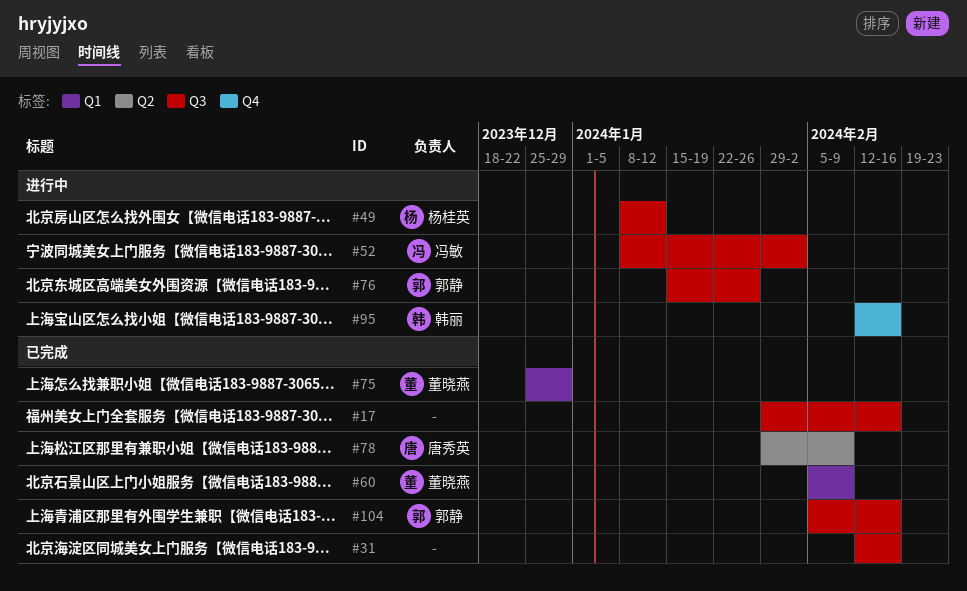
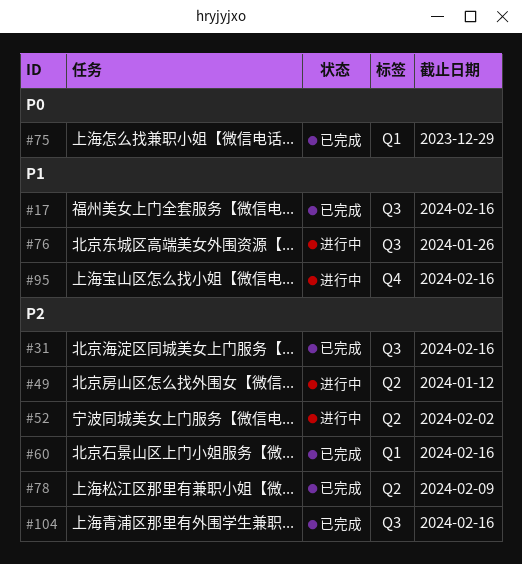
#49, label: Q3 -> Q2
#52, label: Q3 -> Q2
#60, due: Feb 9 -> Feb 16

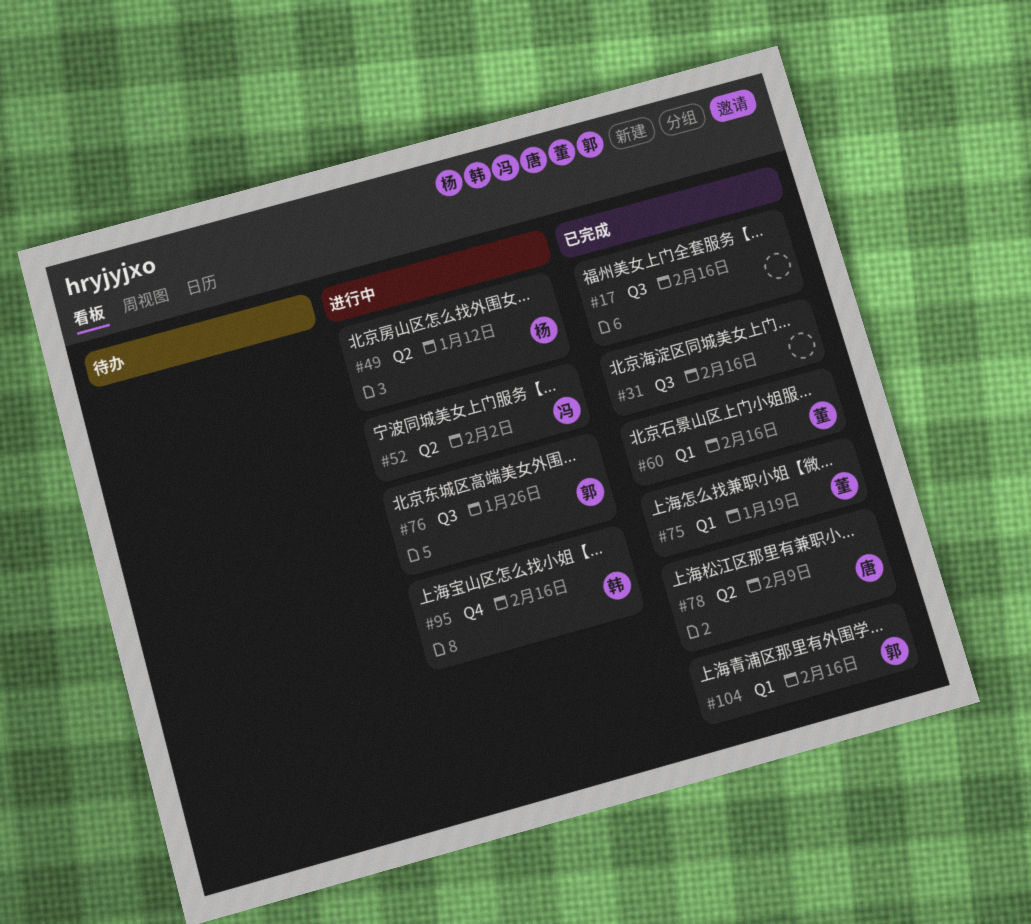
#75, due: Dec 29 -> Jan 19
#104, label: Q3 -> Q1

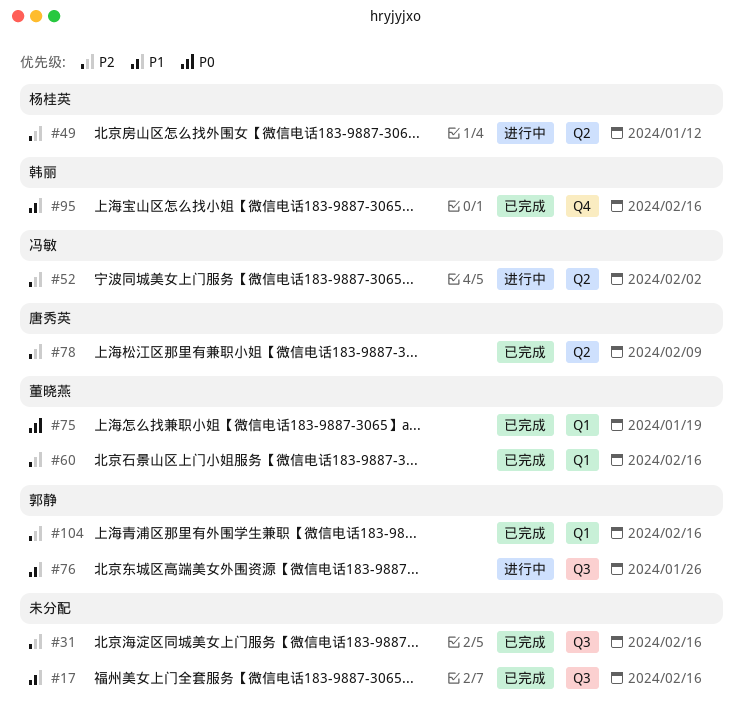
#95, status: 进行中 -> 已完成

